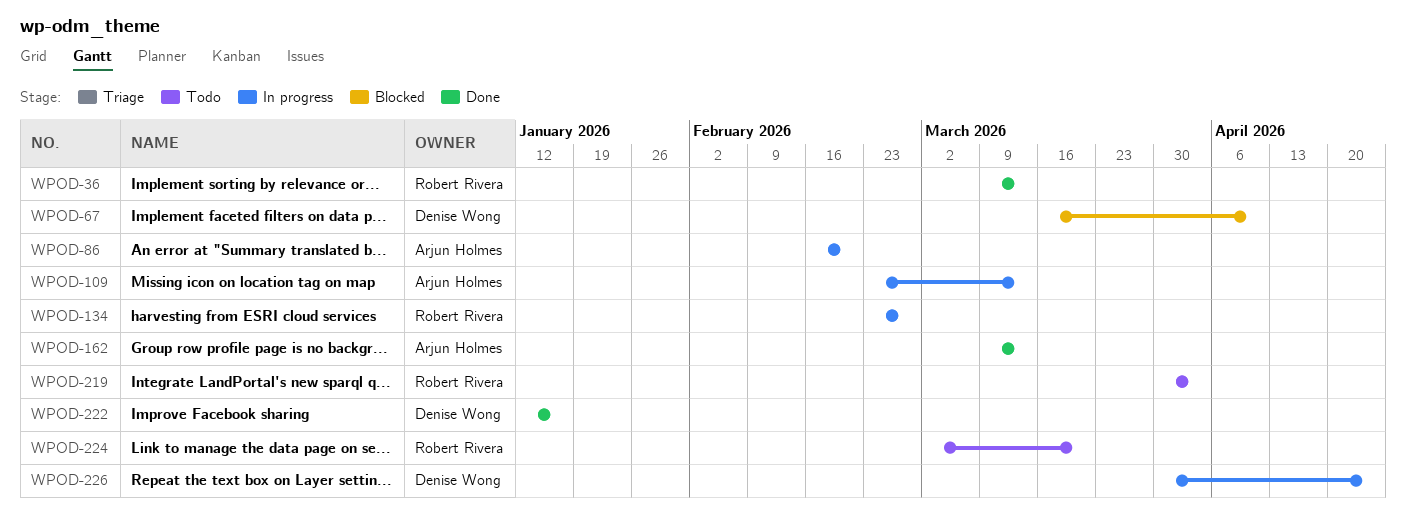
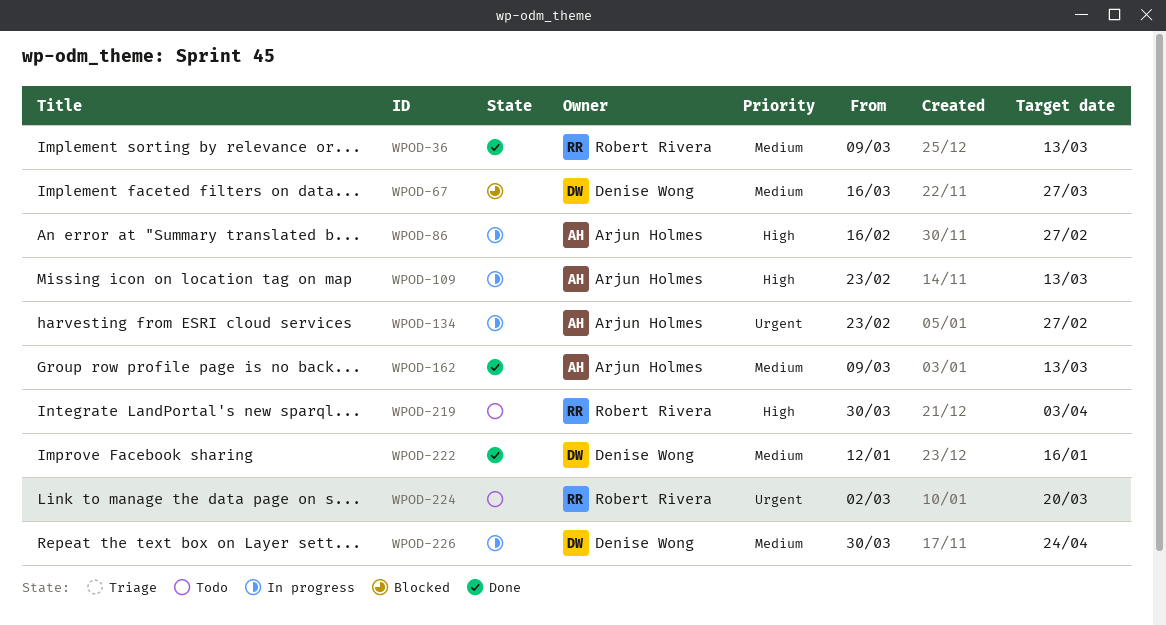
WPOD-67, due: Apr 10 -> Mar 27
WPOD-86, due: Feb 20 -> Feb 27
WPOD-134, owner: Robert Rivera -> Arjun Holmes

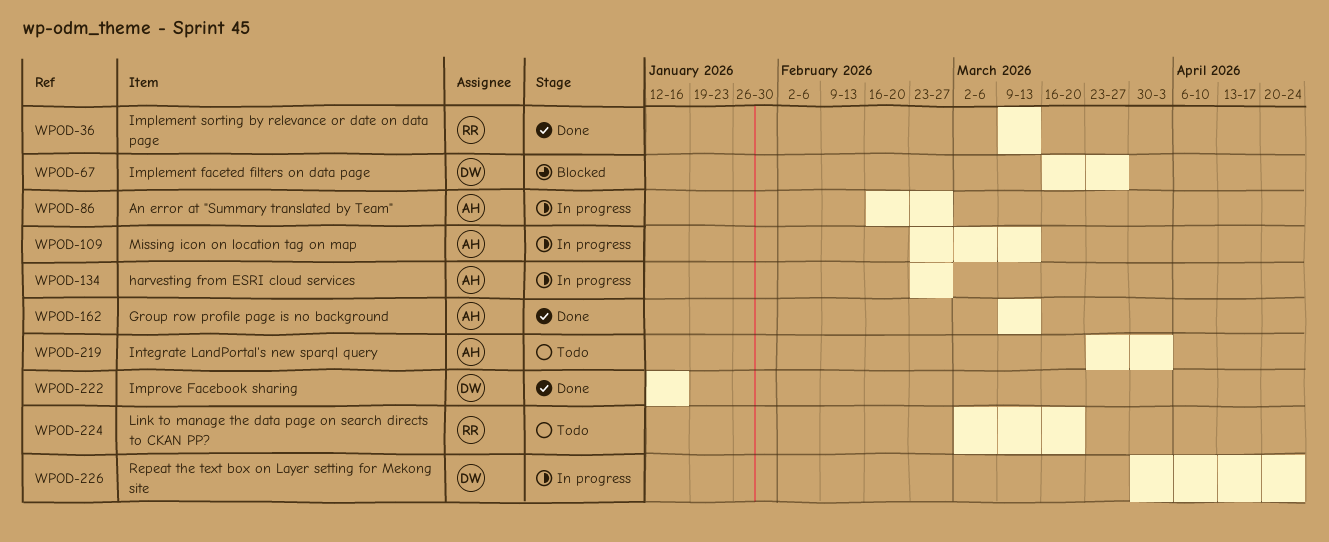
WPOD-219, owner: Robert Rivera -> Arjun Holmes
WPOD-219, start: Mar 30 -> Mar 23

